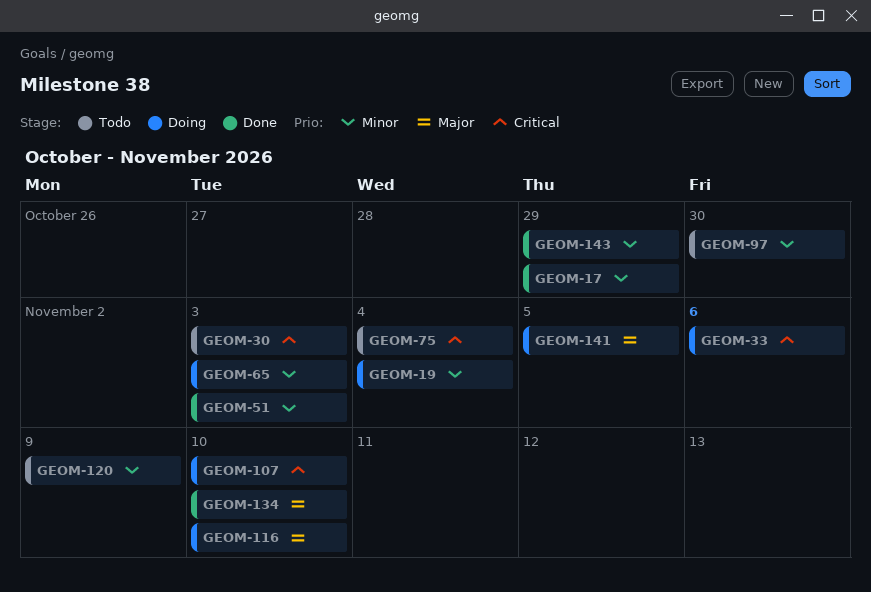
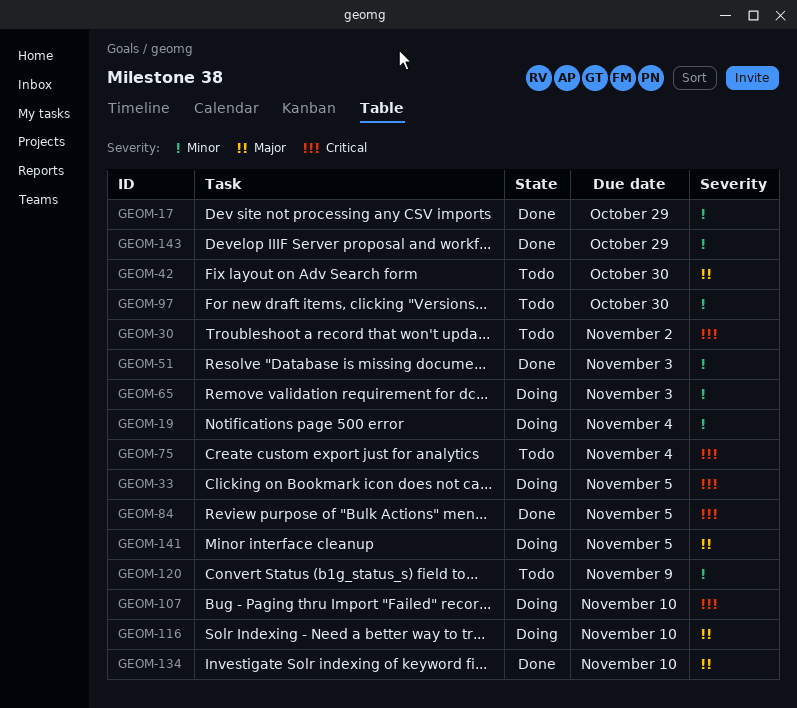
GEOM-30, due: Nov 3 -> Nov 2
GEOM-33, due: Nov 6 -> Nov 5
GEOM-42: none -> present
GEOM-84: none -> present

